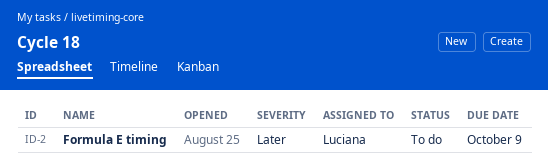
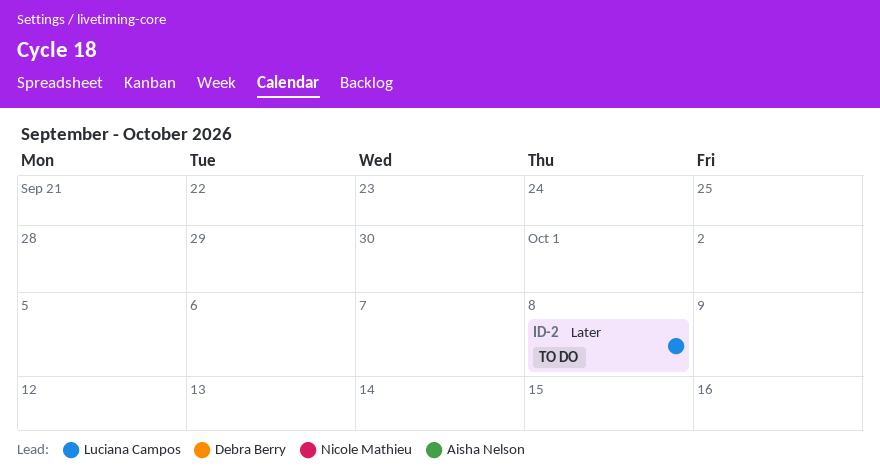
ID-2, due: Oct 9 -> Oct 8

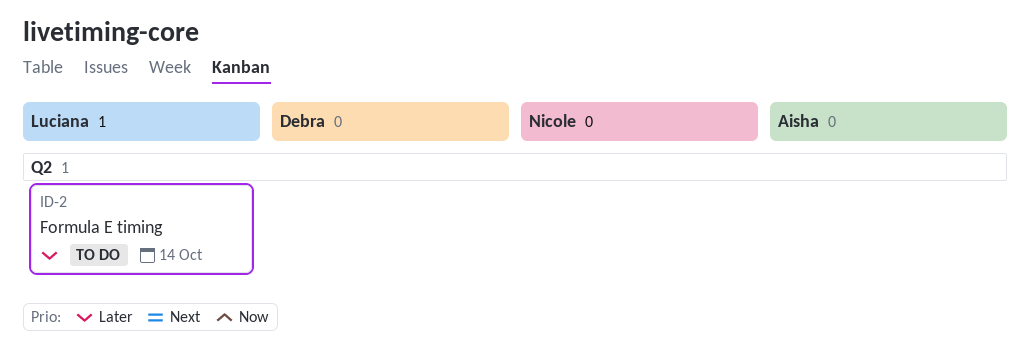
ID-2, due: Oct 8 -> Oct 14

